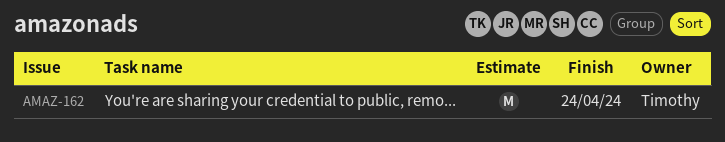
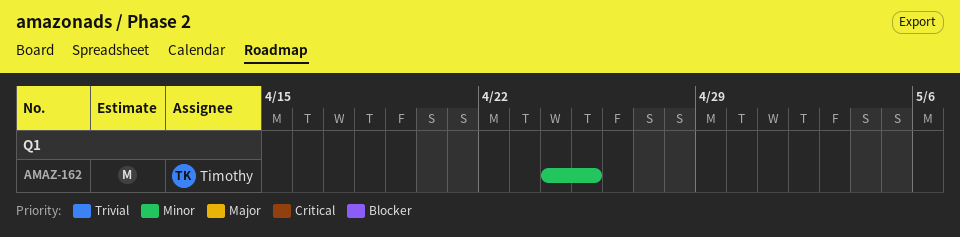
AMAZ-162, due: Apr 24 -> Apr 25

